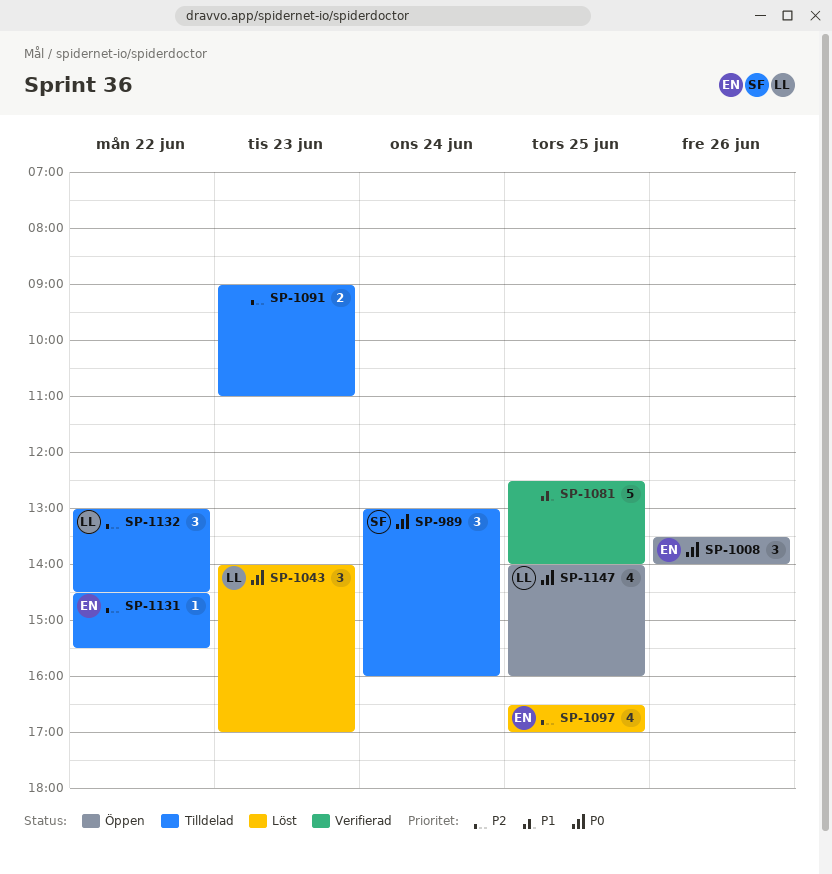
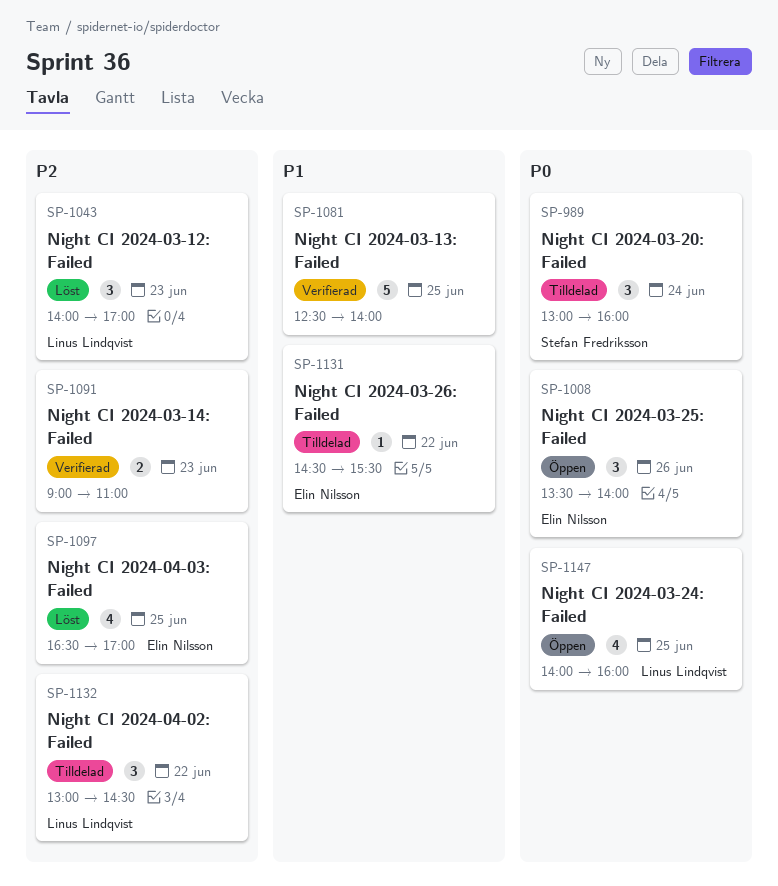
SP-1043, priority: P0 -> P2
SP-1091, status: Tilldelad -> Verifierad
SP-1131, priority: P2 -> P1

